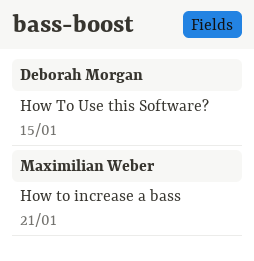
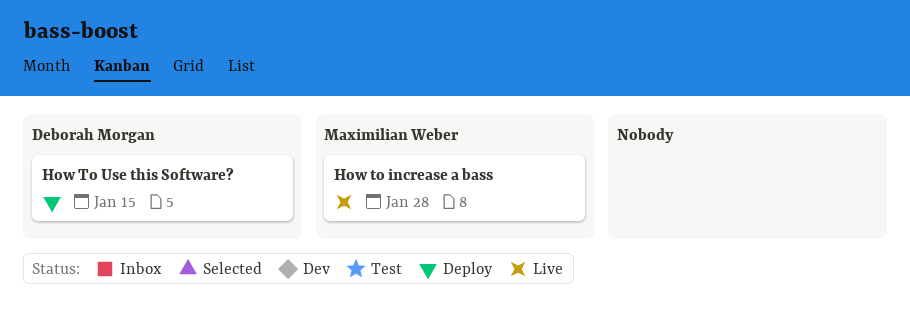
How to increase a bass, due: Jan 21 -> Jan 28

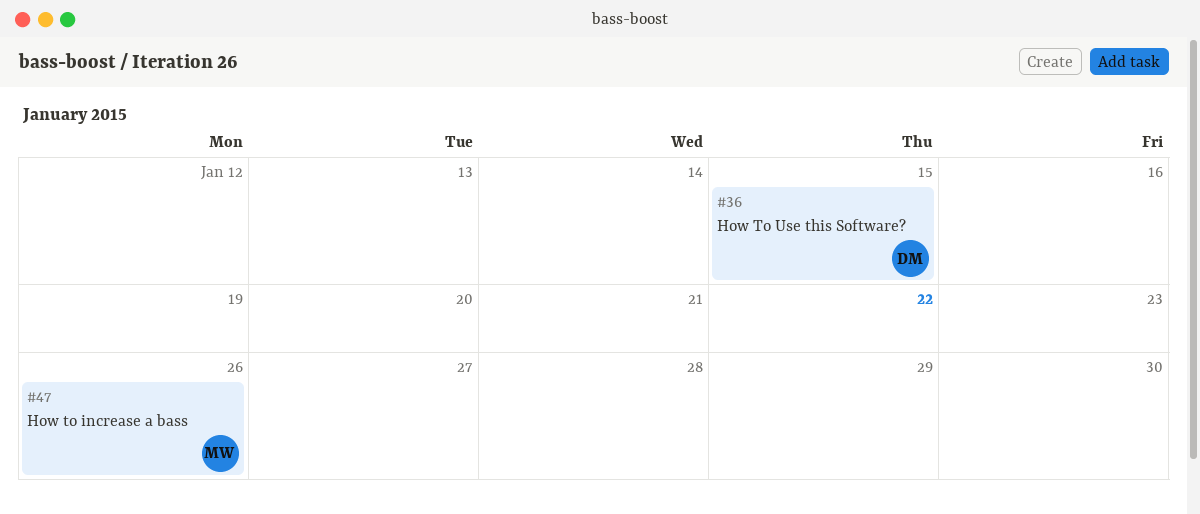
How to increase a bass, due: Jan 28 -> Jan 26

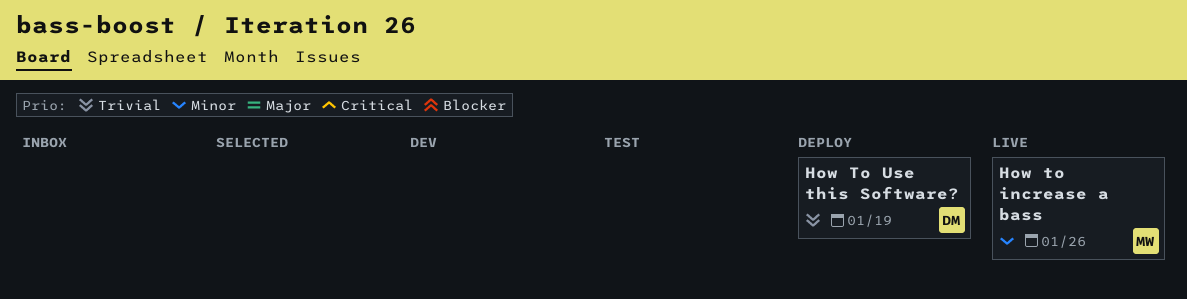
How To Use this Software?, due: Jan 15 -> Jan 19

